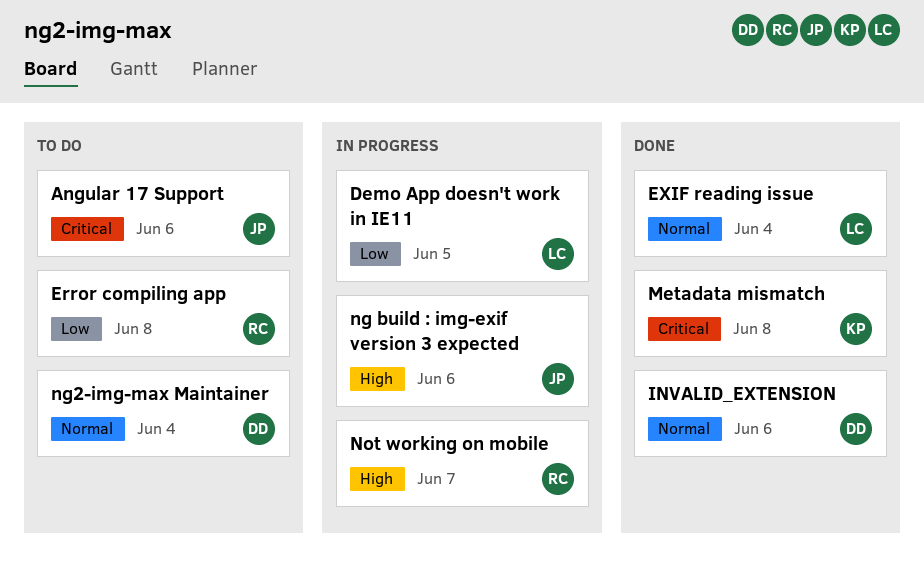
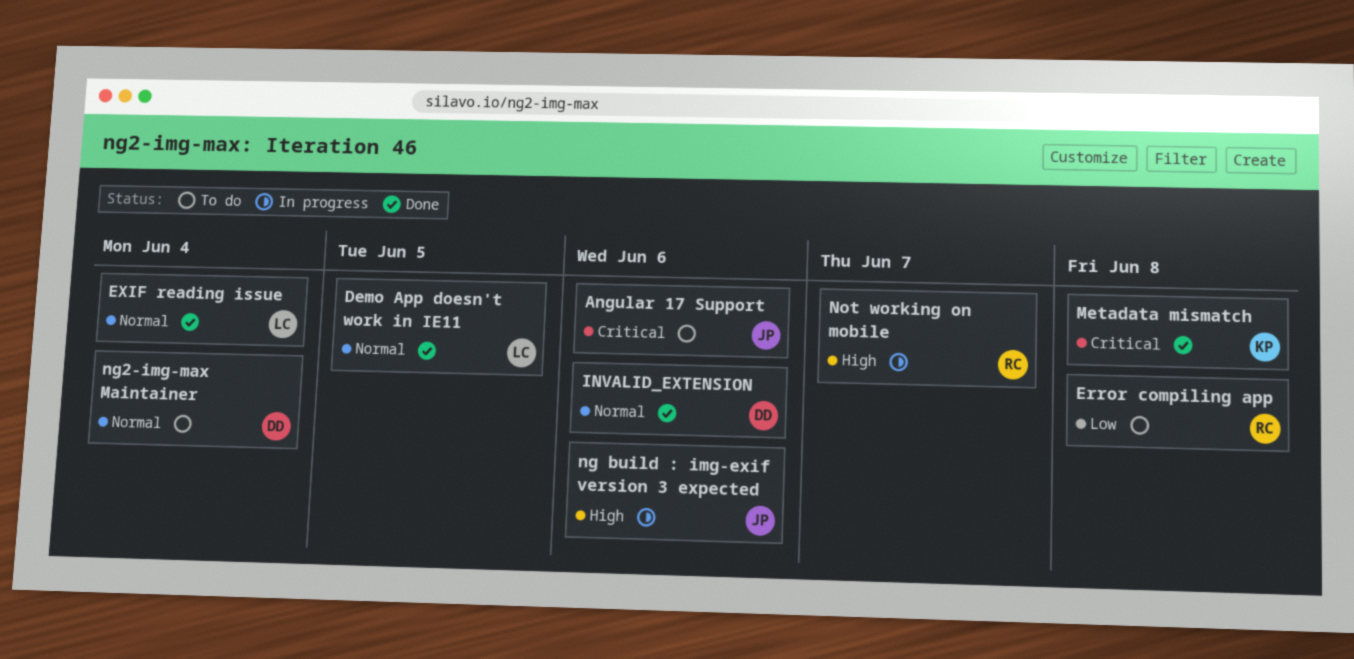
Demo App doesn't work in IE11, status: In progress -> Done
Demo App doesn't work in IE11, priority: Low -> Normal

